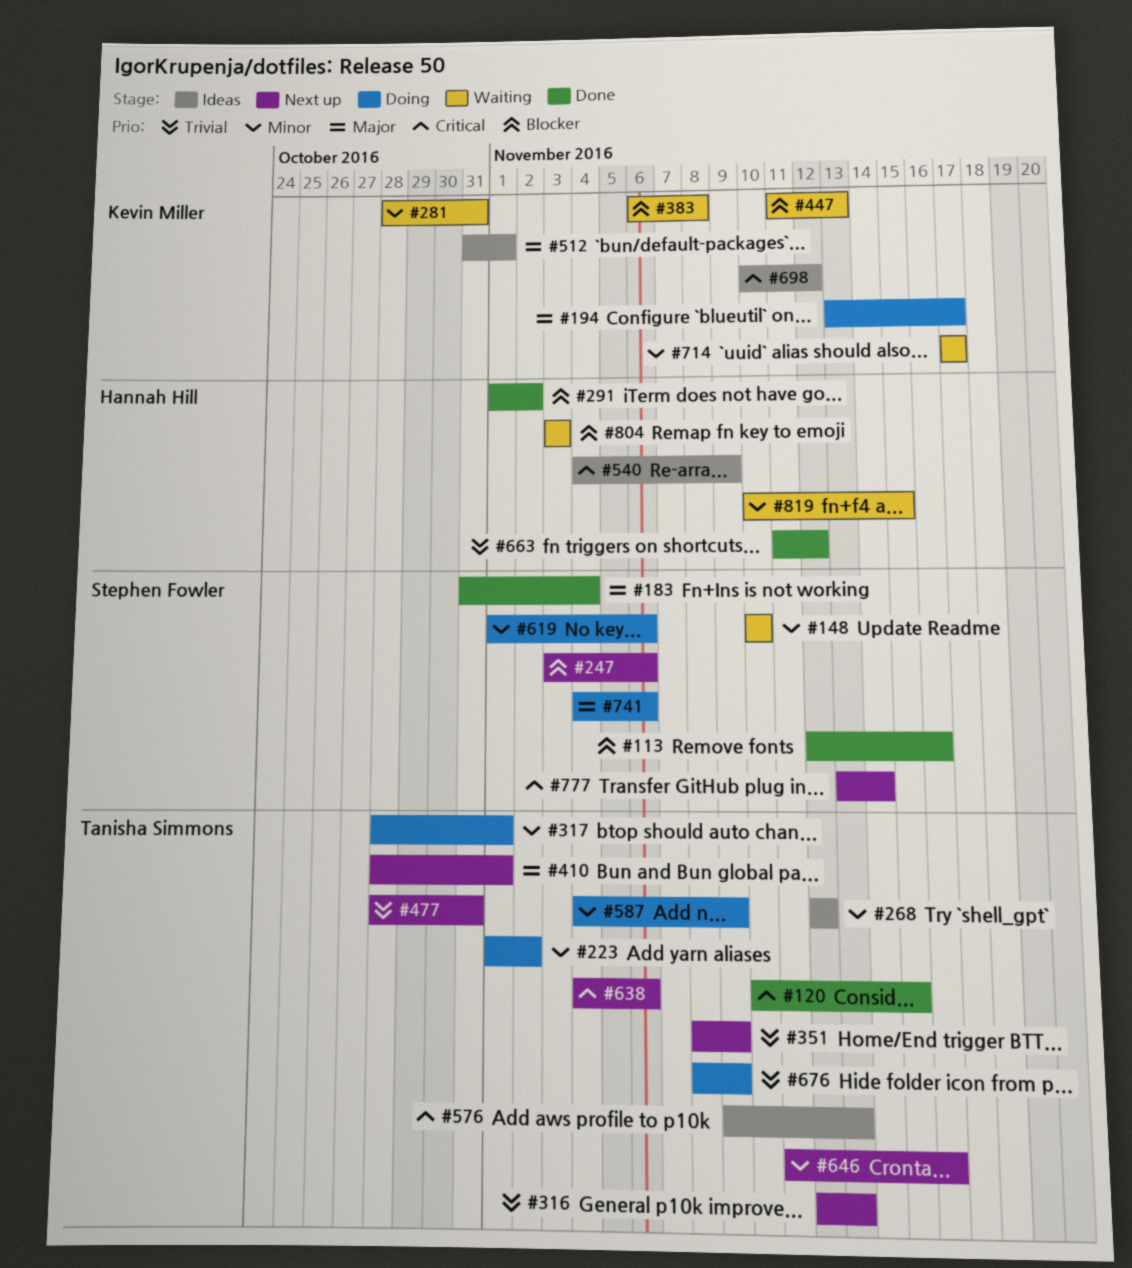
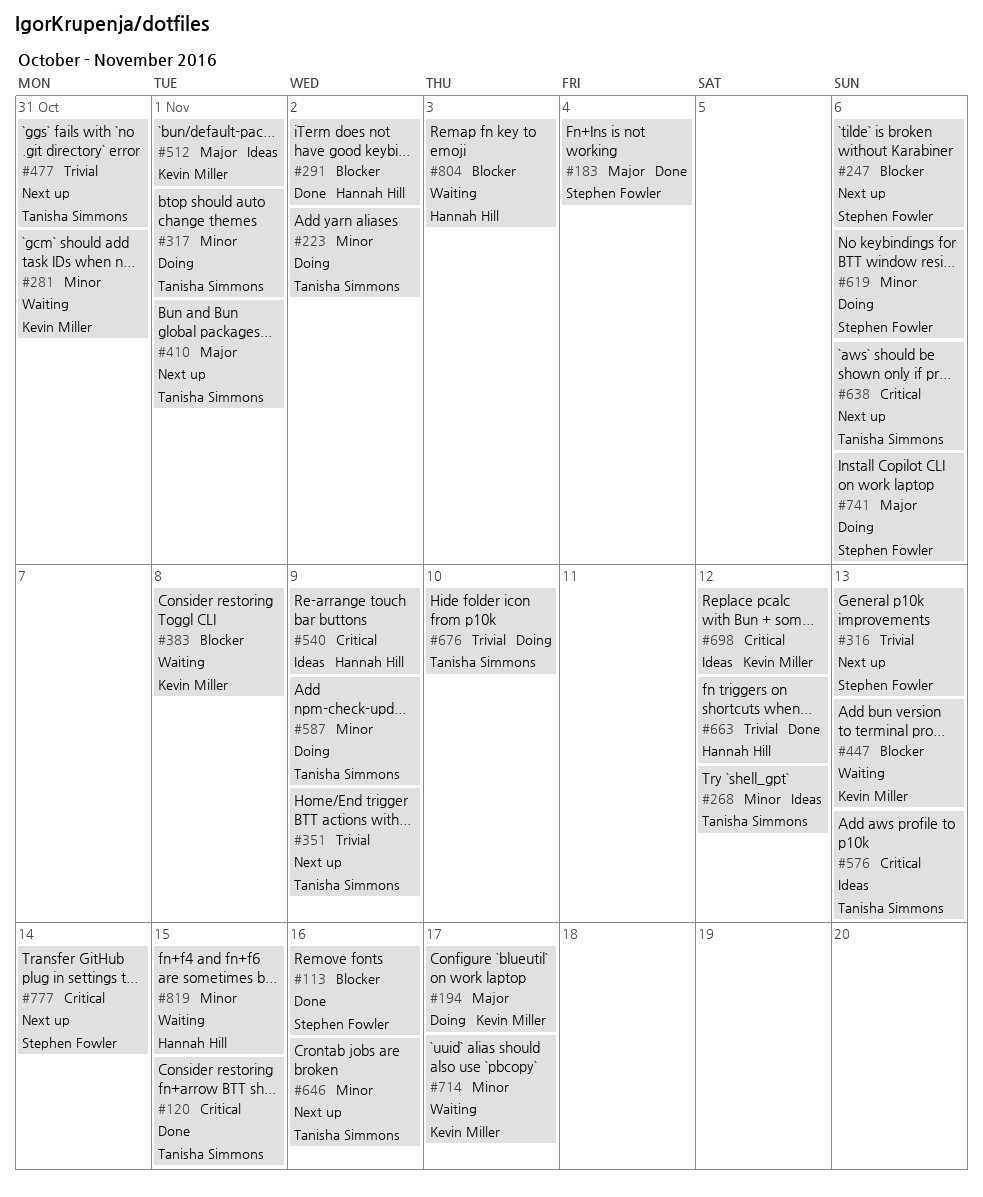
#148: present -> none
#316, owner: Tanisha Simmons -> Stephen Fowler
#676, due: Nov 9 -> Nov 10

